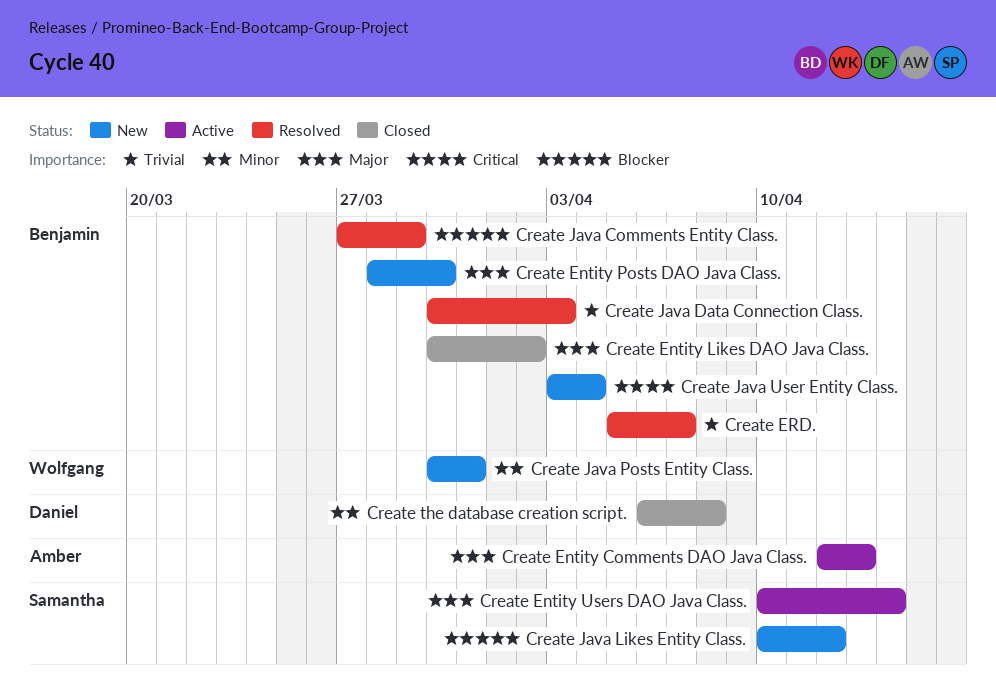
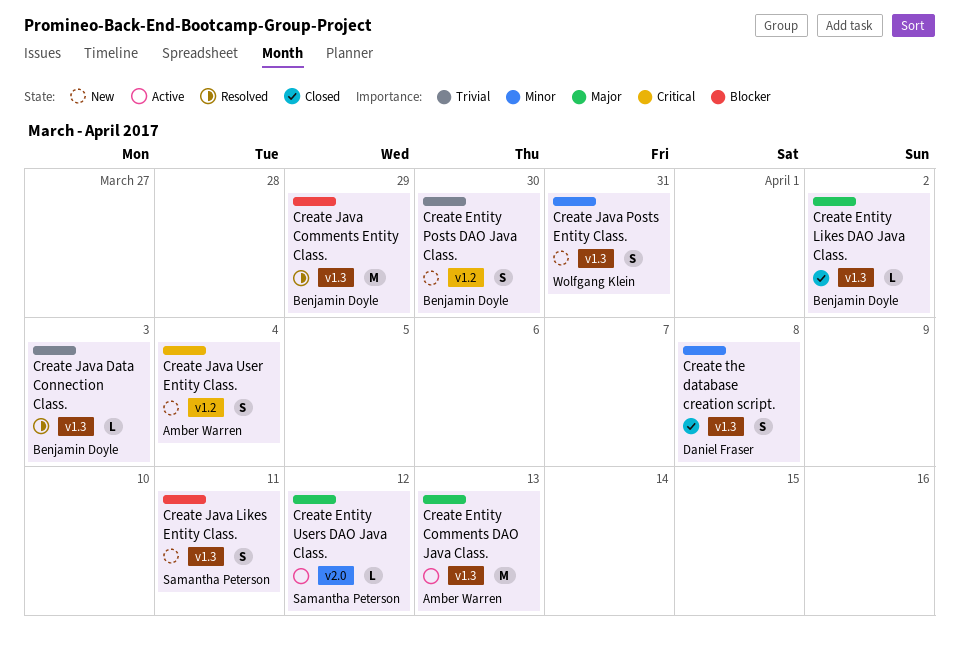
Create Entity Posts DAO Java Class., priority: Major -> Trivial
Create Entity Users DAO Java Class., due: Apr 14 -> Apr 12
Create ERD.: present -> none
Create Java Likes Entity Class., due: Apr 12 -> Apr 11
Create Java User Entity Class., owner: Benjamin Doyle -> Amber Warren

